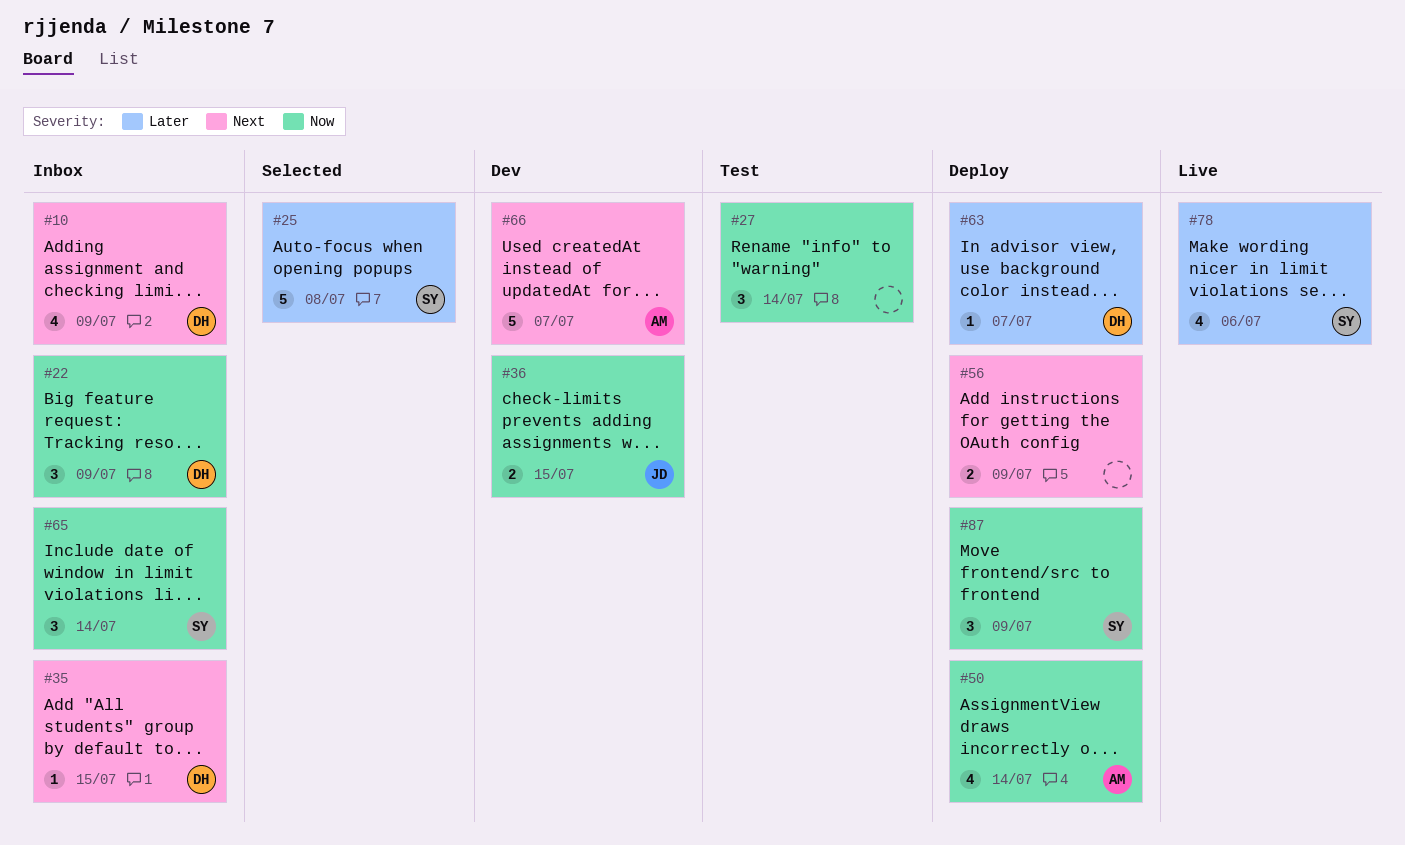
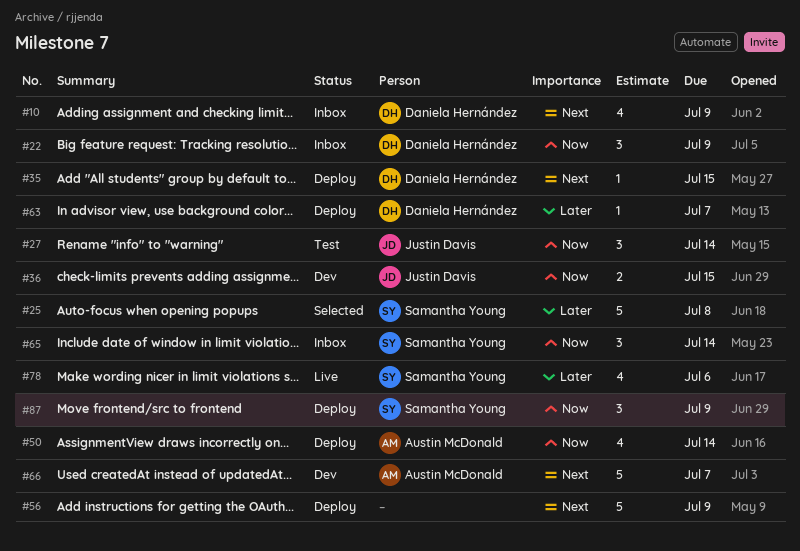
#27, owner: none -> Justin Davis
#35, status: Inbox -> Deploy
#56, estimate: 2 -> 5

